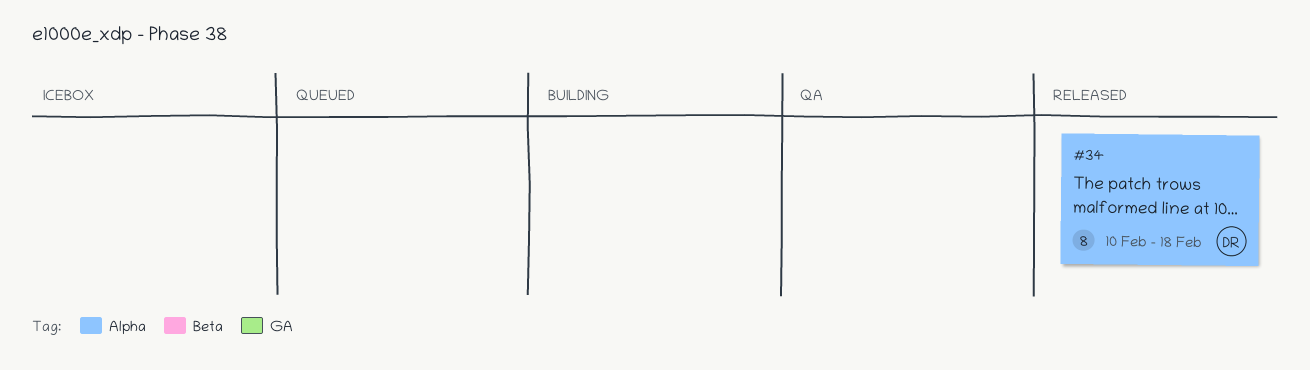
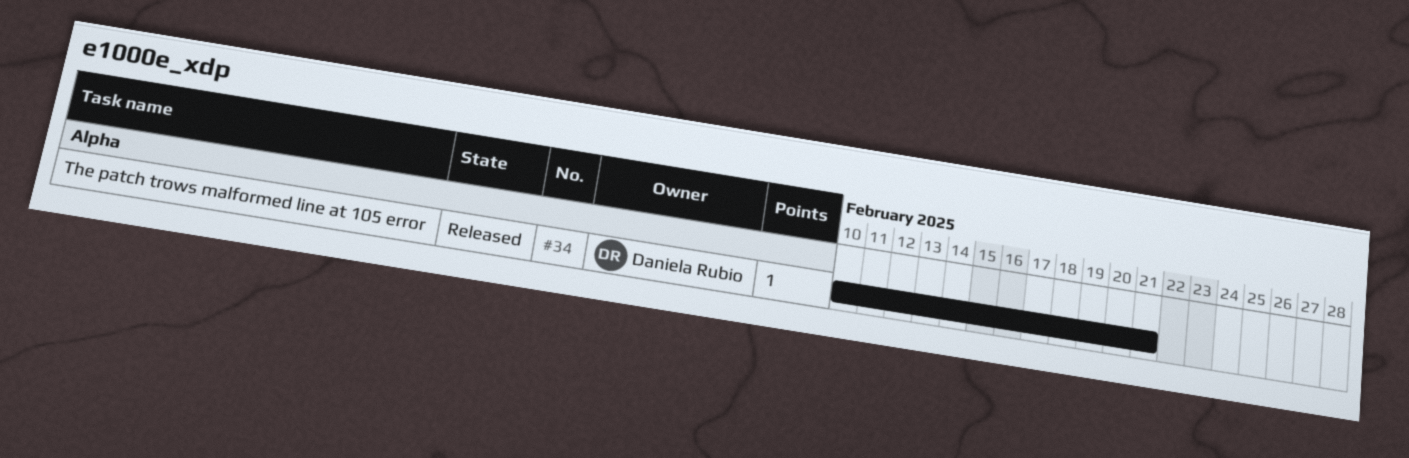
#34, estimate: 8 -> 1
#34, due: Feb 18 -> Feb 21

